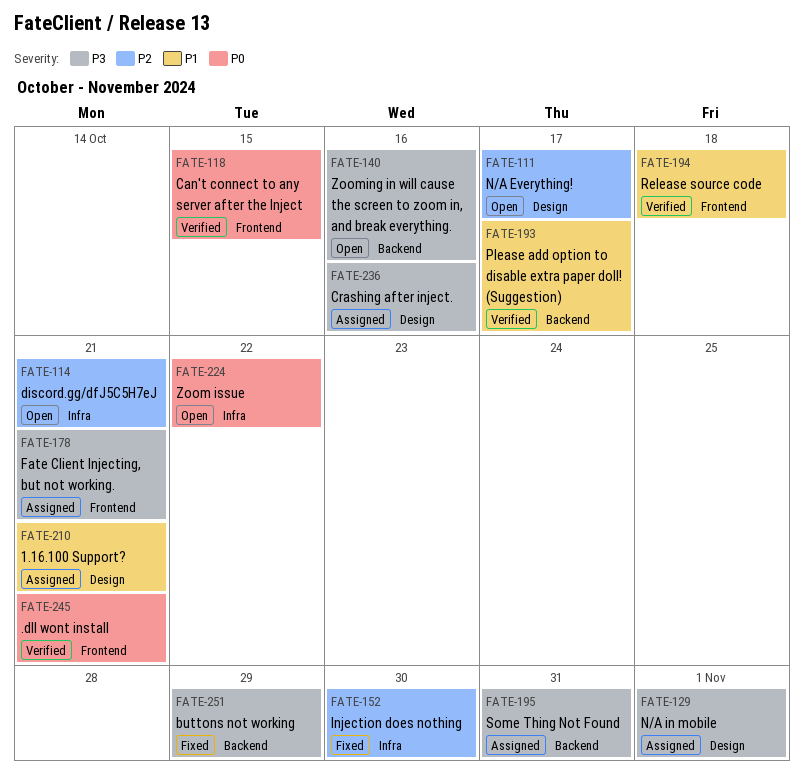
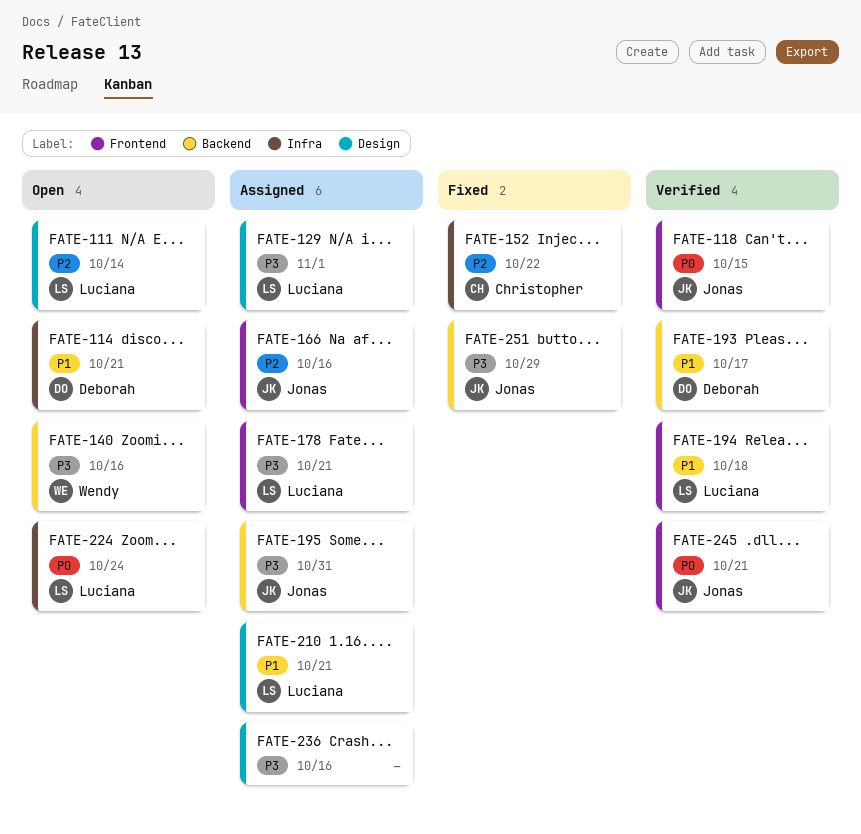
FATE-111, due: Oct 17 -> Oct 14
FATE-114, priority: P2 -> P1
FATE-152, due: Oct 30 -> Oct 22
FATE-166: none -> present
FATE-224, due: Oct 22 -> Oct 24

